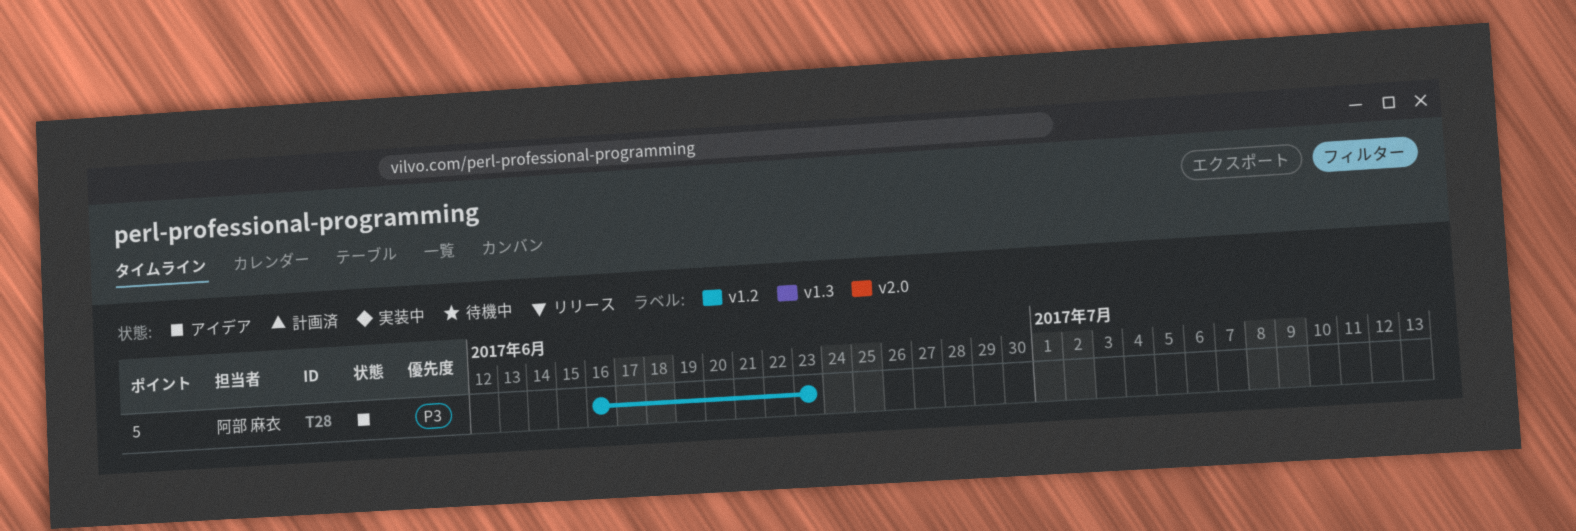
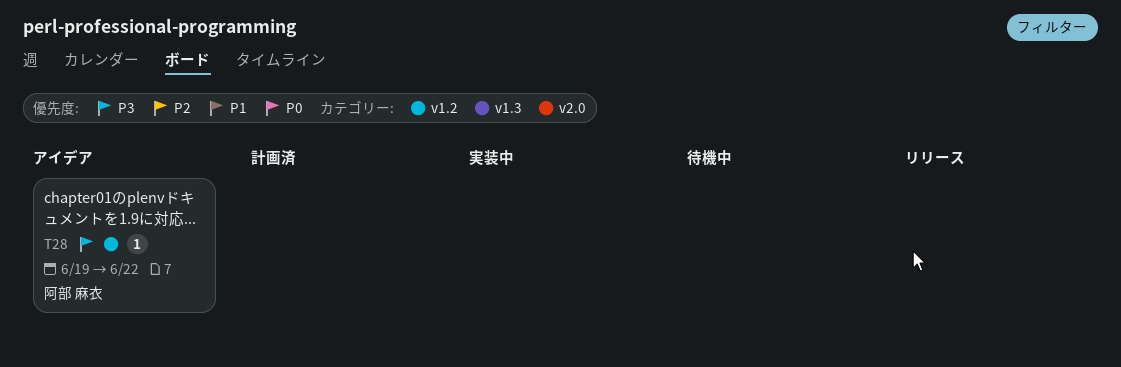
T28, estimate: 5 -> 1
T28, start: Jun 16 -> Jun 19
T28, due: Jun 23 -> Jun 22

